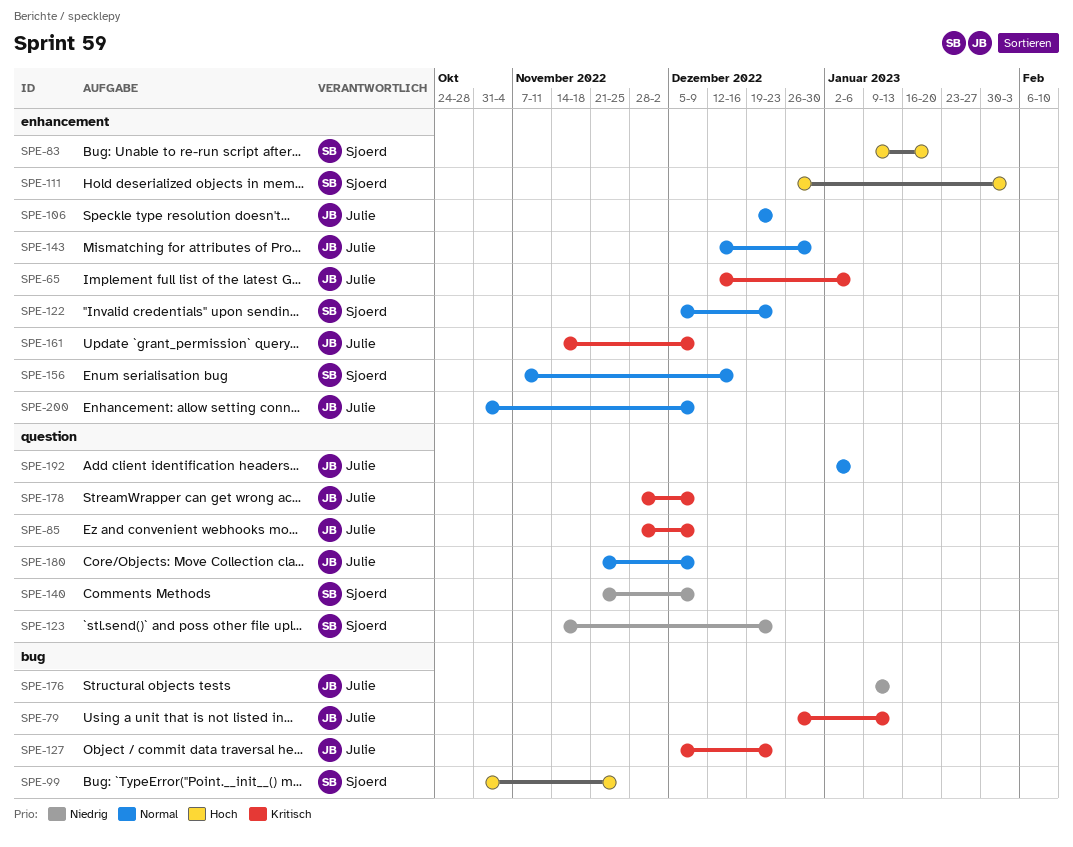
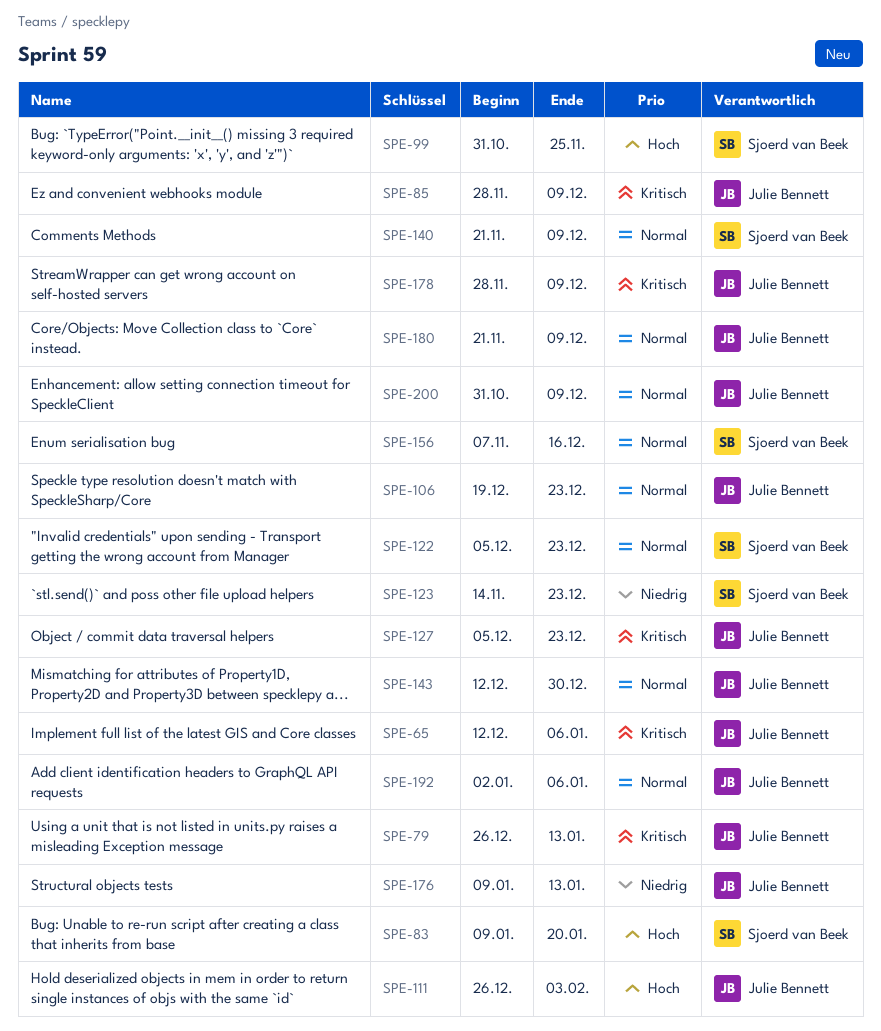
SPE-111, owner: Sjoerd van Beek -> Julie Bennett
SPE-140, priority: Niedrig -> Normal
SPE-161: present -> none

